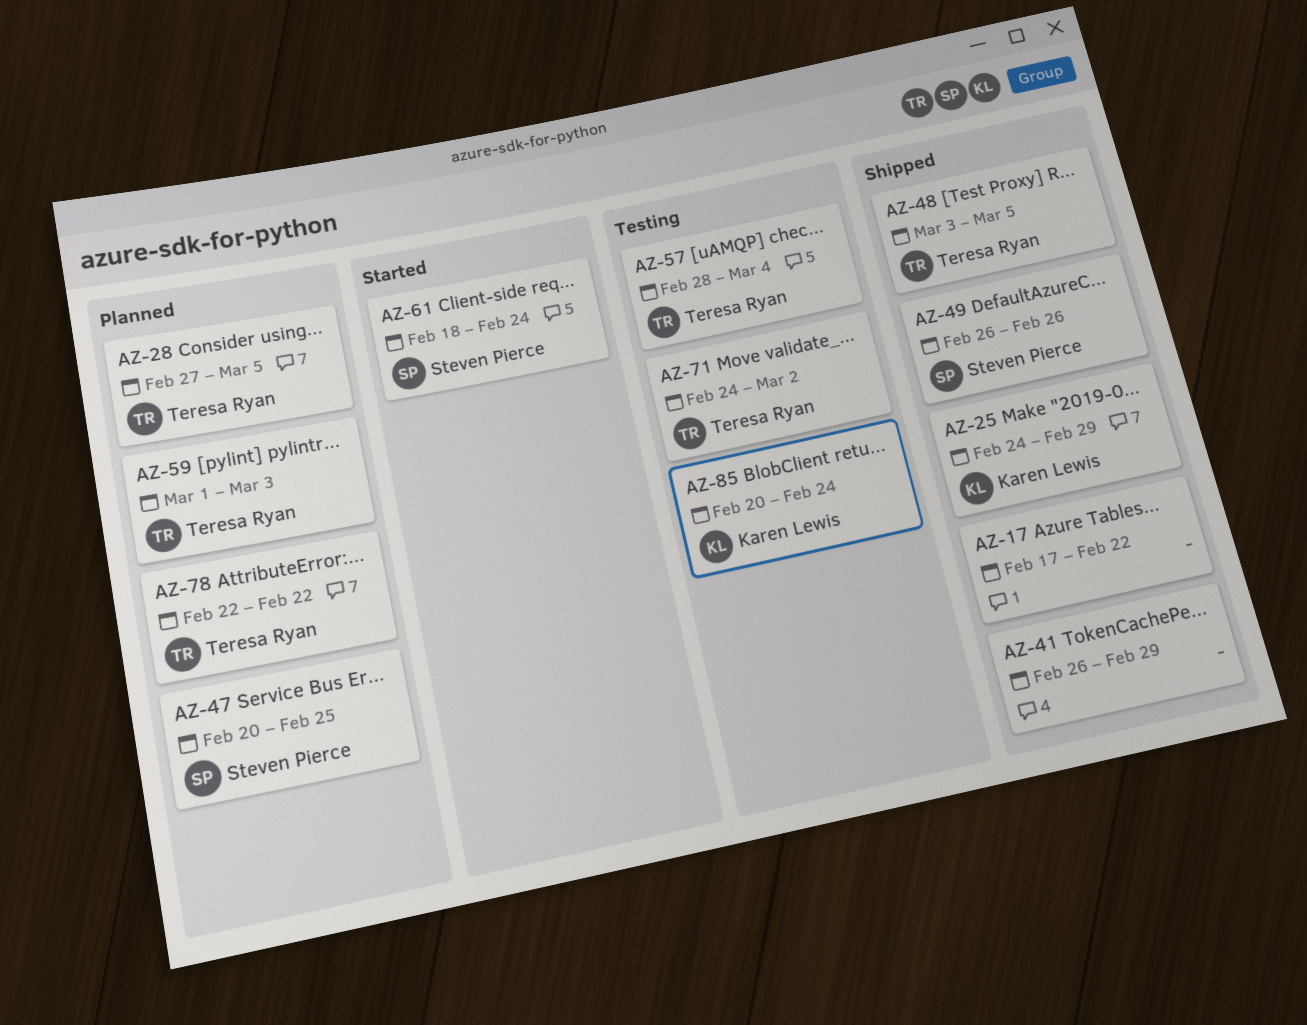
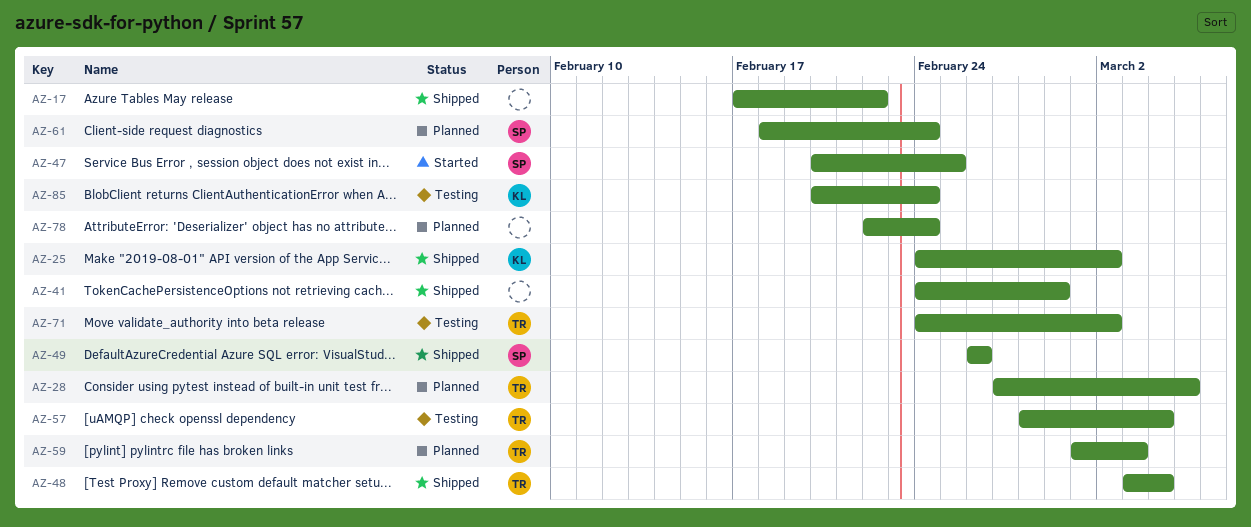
AZ-25, due: Feb 29 -> Mar 2
AZ-41, start: Feb 26 -> Feb 24
AZ-47, status: Planned -> Started
AZ-48, due: Mar 5 -> Mar 4
AZ-61, status: Started -> Planned
AZ-78, owner: Teresa Ryan -> none
AZ-78, due: Feb 22 -> Feb 24

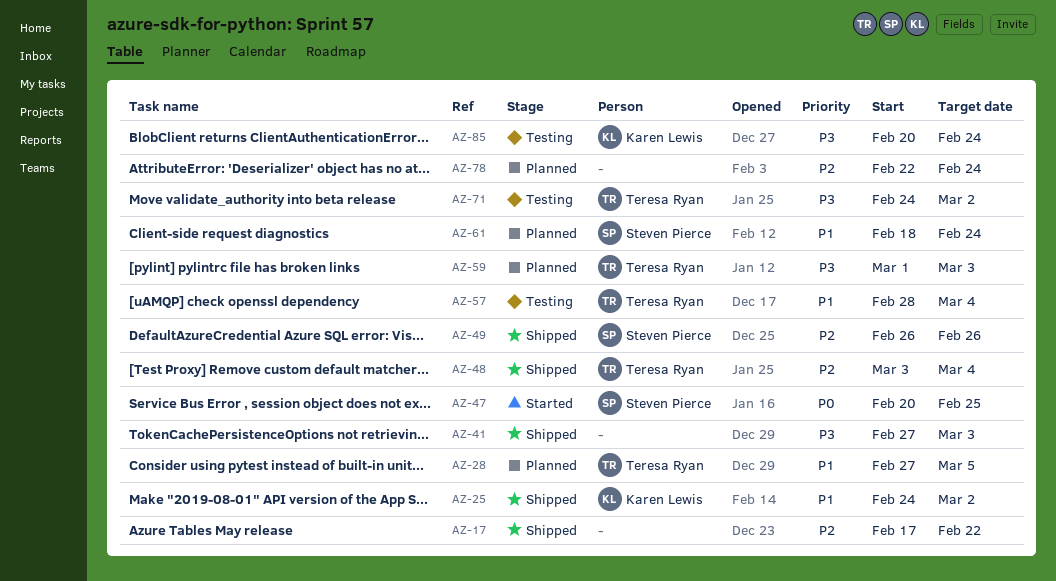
AZ-41, start: Feb 24 -> Feb 27
AZ-41, due: Feb 29 -> Mar 3

